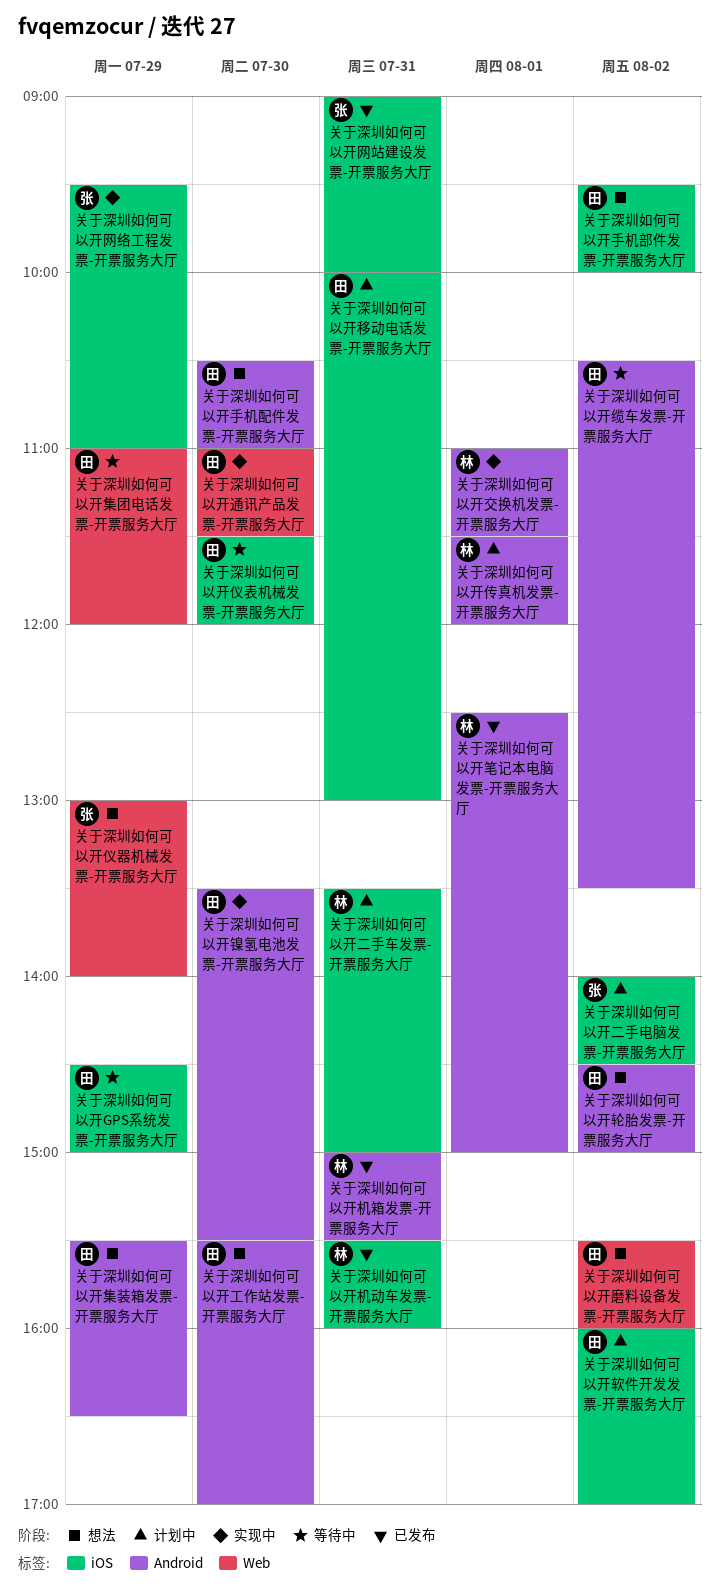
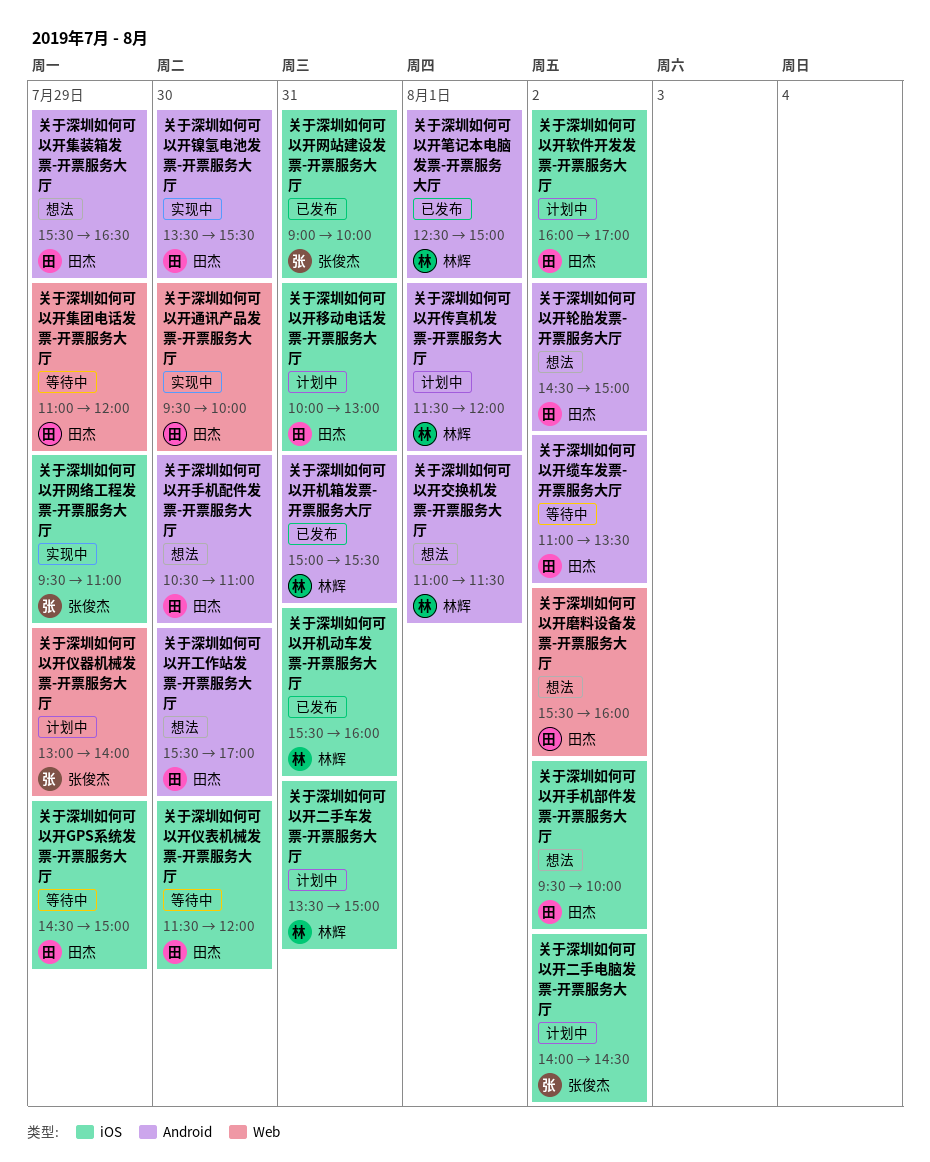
关于深圳如何可以开交换机发票-开票服务大厅, status: 实现中 -> 想法
关于深圳如何可以开仪器机械发票-开票服务大厅, status: 想法 -> 计划中
关于深圳如何可以开缆车发票-开票服务大厅, begins: 10:30 -> 11:00
关于深圳如何可以开通讯产品发票-开票服务大厅, begins: 11:00 -> 09:30
关于深圳如何可以开通讯产品发票-开票服务大厅, ends: 11:30 -> 10:00

